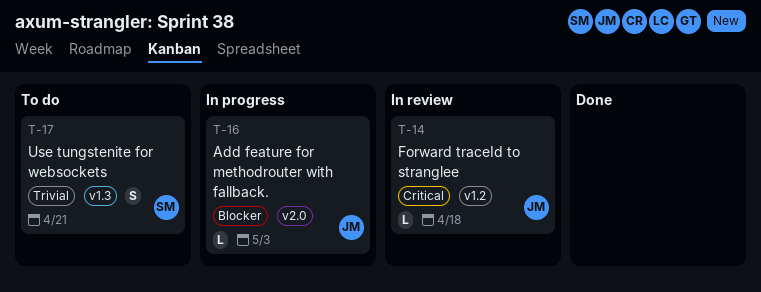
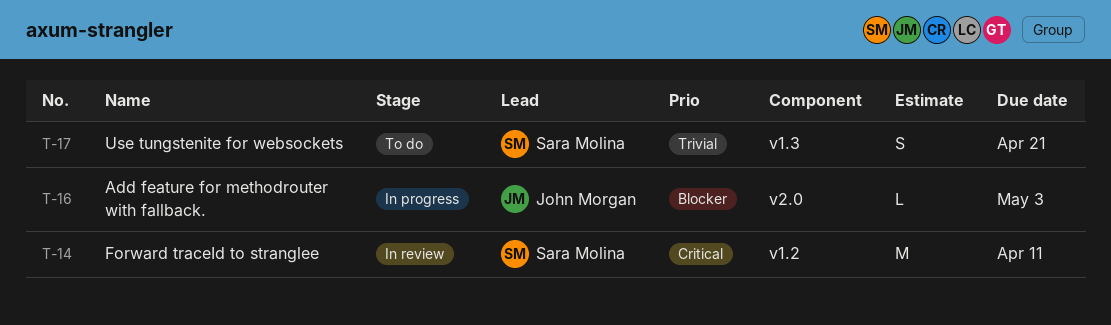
T-14, owner: John Morgan -> Sara Molina
T-14, estimate: L -> M
T-14, due: Apr 18 -> Apr 11

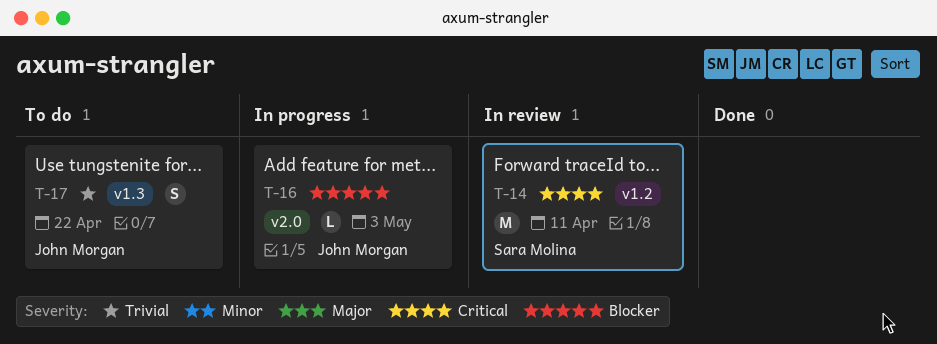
T-17, owner: Sara Molina -> John Morgan
T-17, due: Apr 21 -> Apr 22

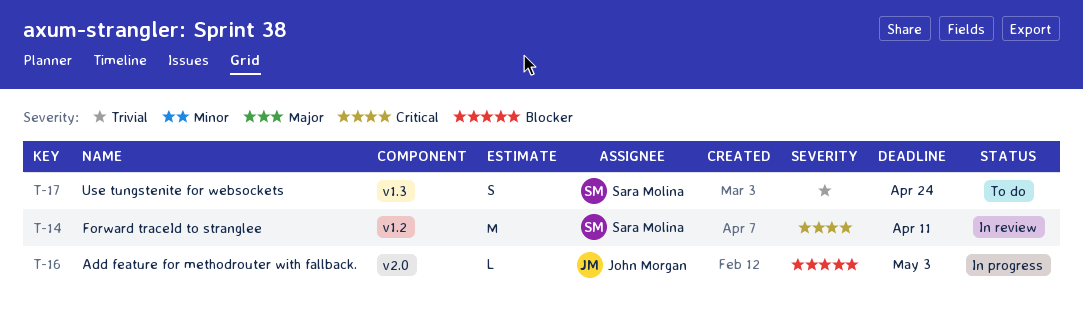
T-17, owner: John Morgan -> Sara Molina
T-17, due: Apr 22 -> Apr 24

